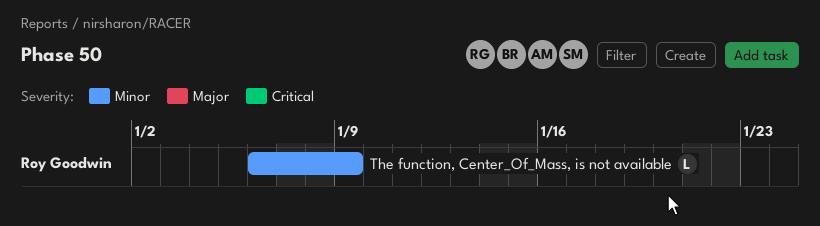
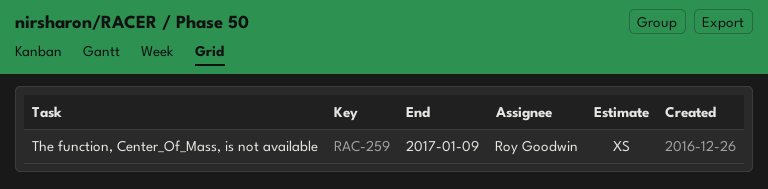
The function, Center_Of_Mass, is not available, estimate: L -> XS

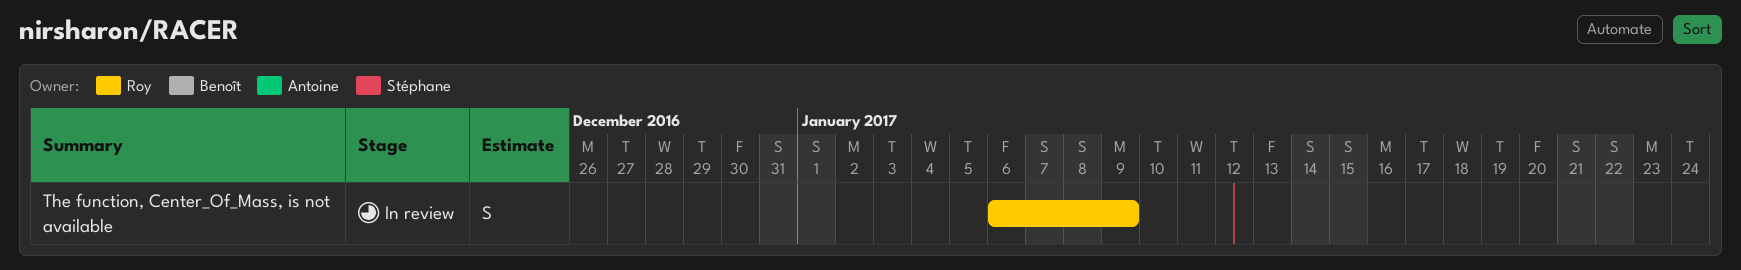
The function, Center_Of_Mass, is not available, estimate: XS -> S

